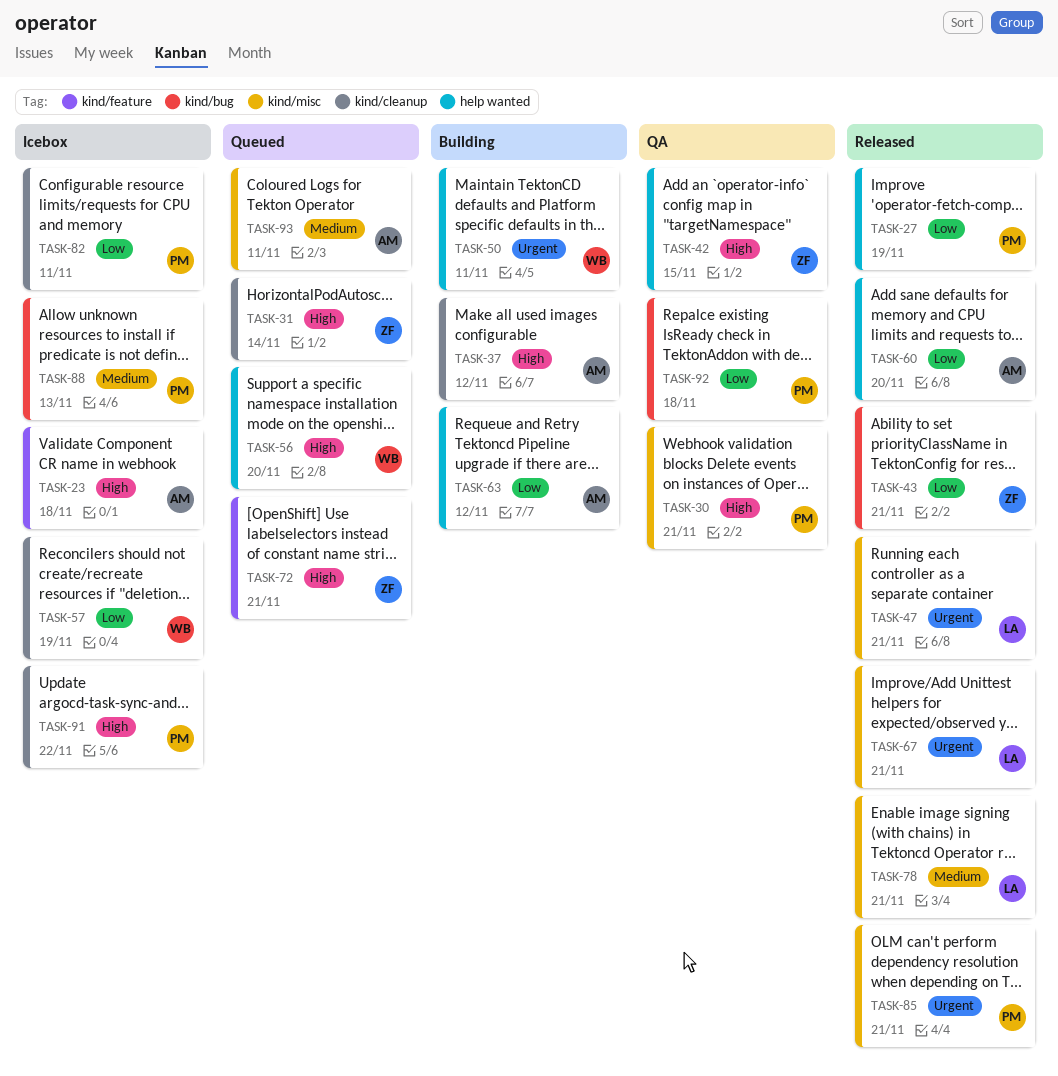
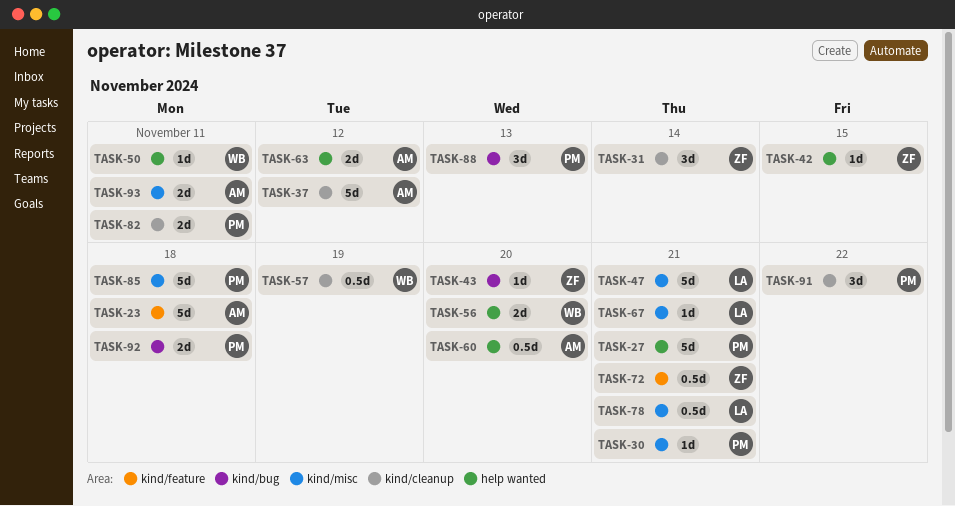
TASK-27, due: Nov 19 -> Nov 21
TASK-43, due: Nov 21 -> Nov 20
TASK-85, due: Nov 21 -> Nov 18

